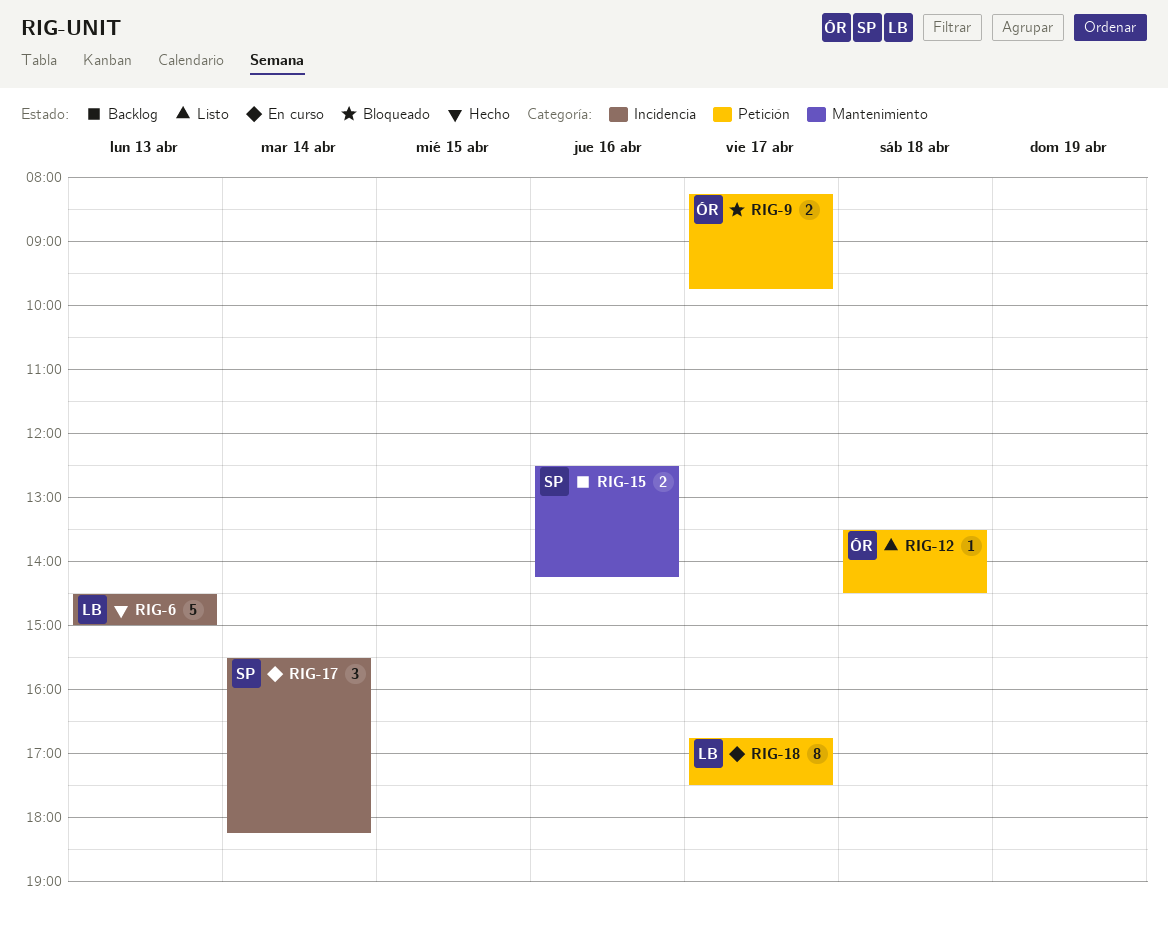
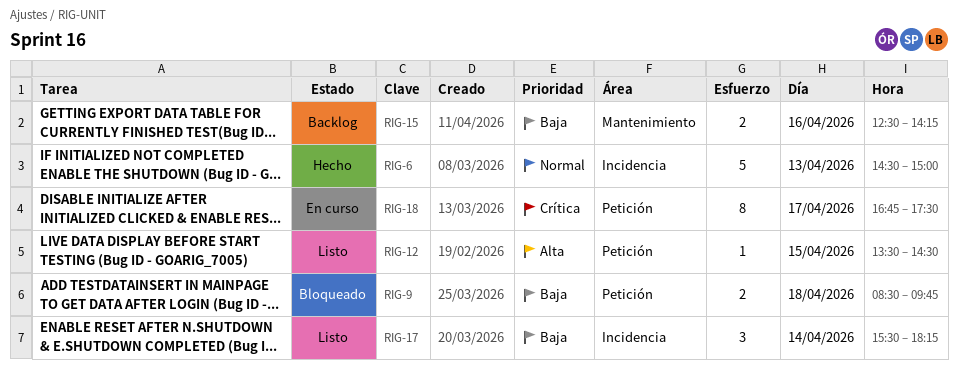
RIG-9, day: Apr 17 -> Apr 18
RIG-9, begins: 08:15 -> 08:30
RIG-12, day: Apr 18 -> Apr 15
RIG-17, status: En curso -> Listo

